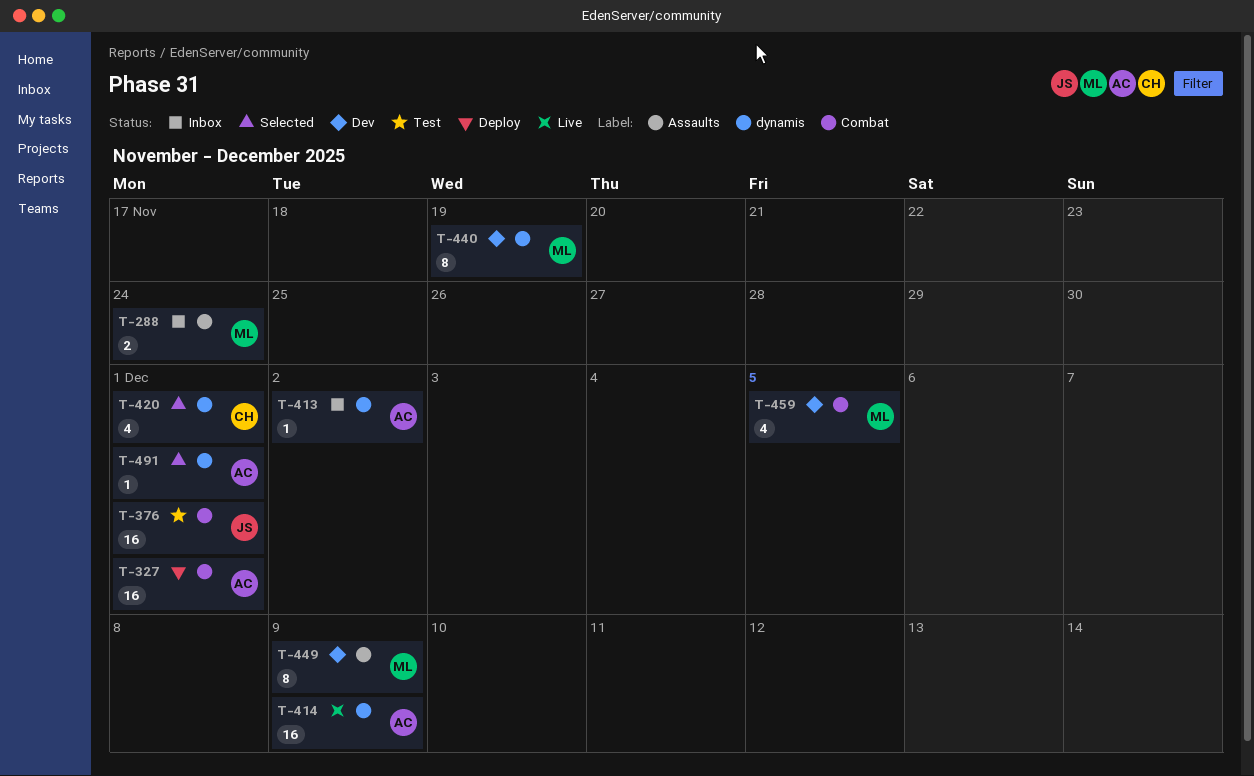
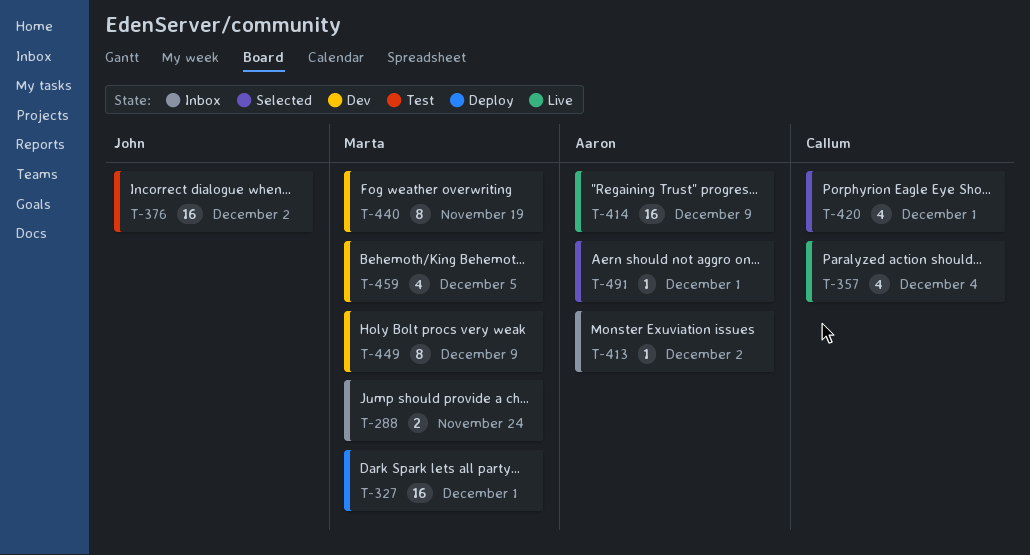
T-327, owner: Aaron -> Marta
T-357: none -> present
T-376, due: Dec 1 -> Dec 2

